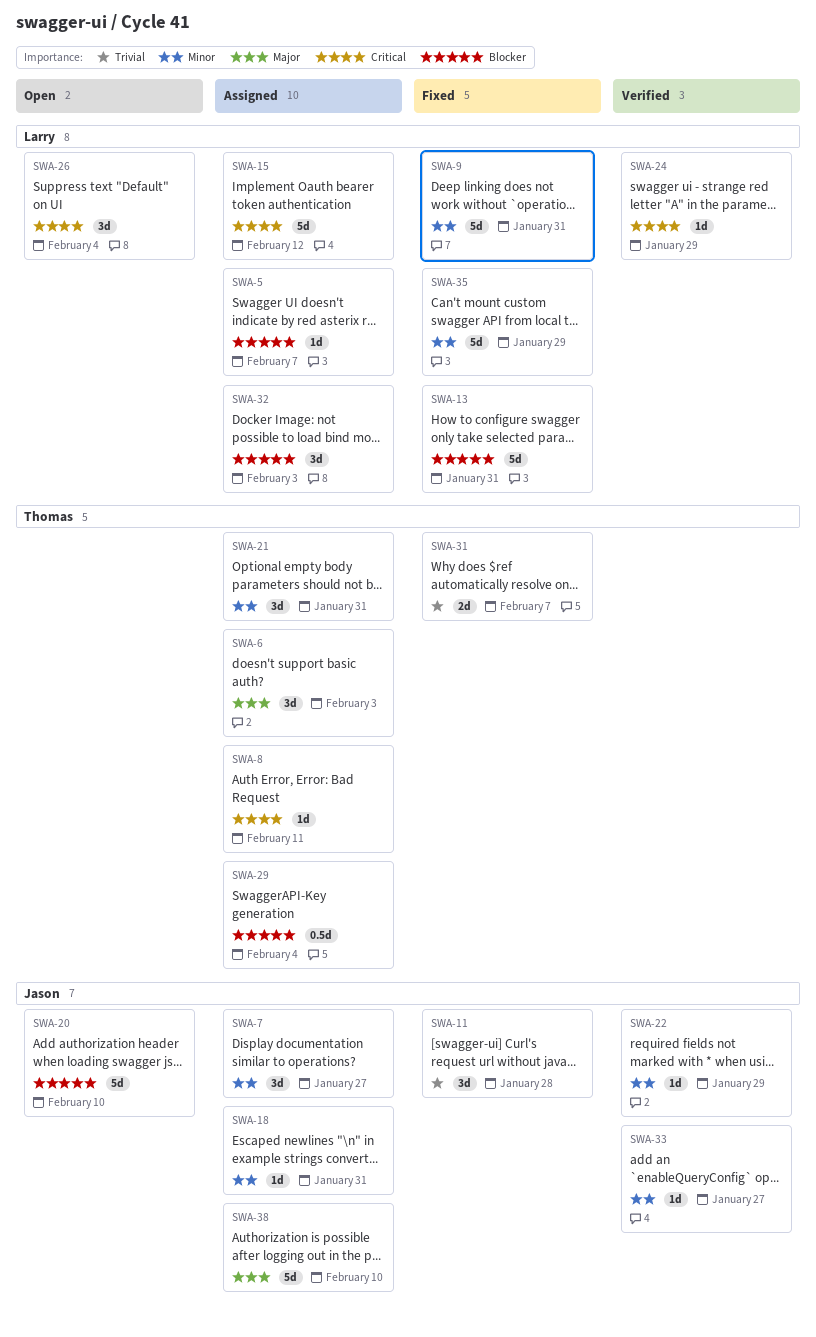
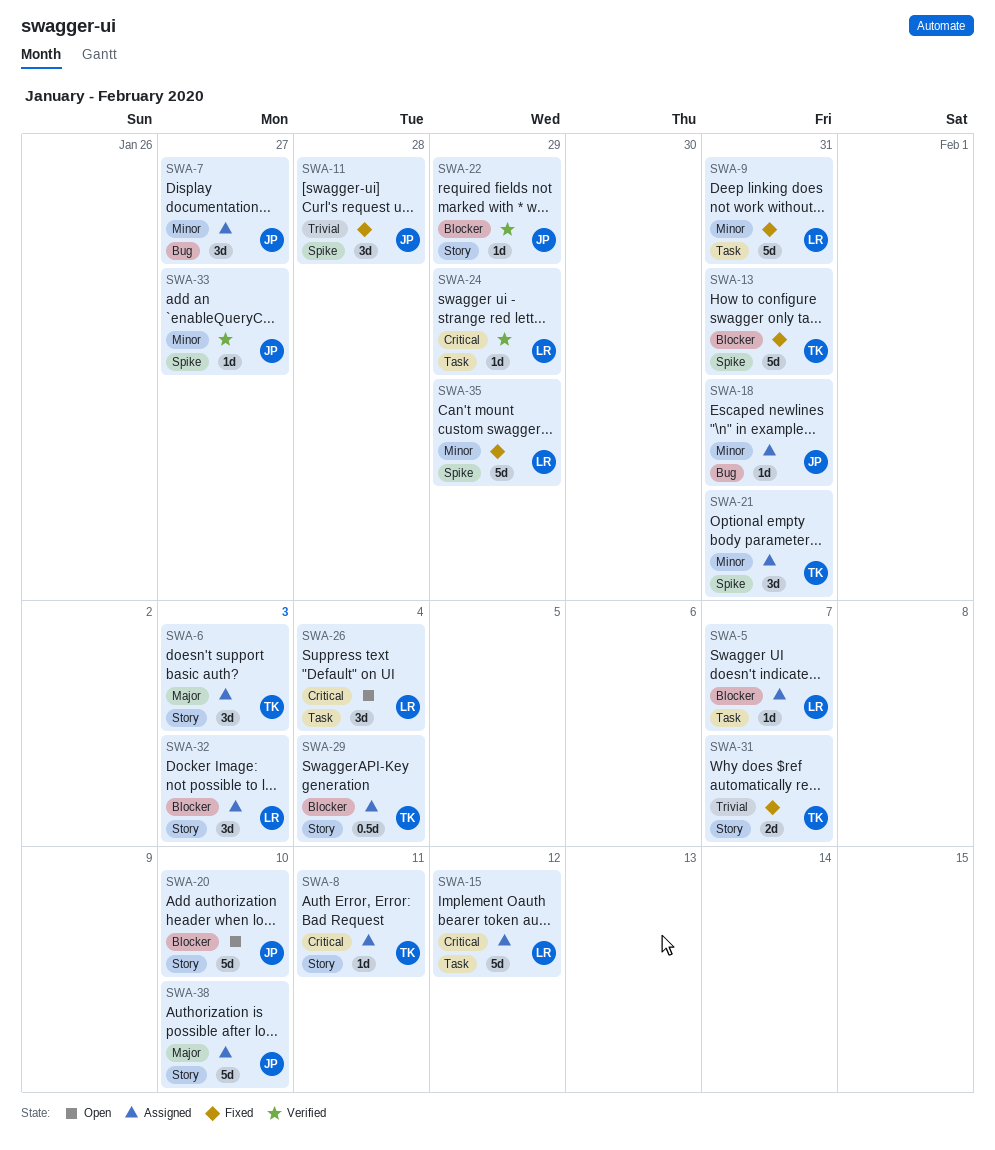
SWA-13, owner: Larry -> Thomas
SWA-22, priority: Minor -> Blocker

